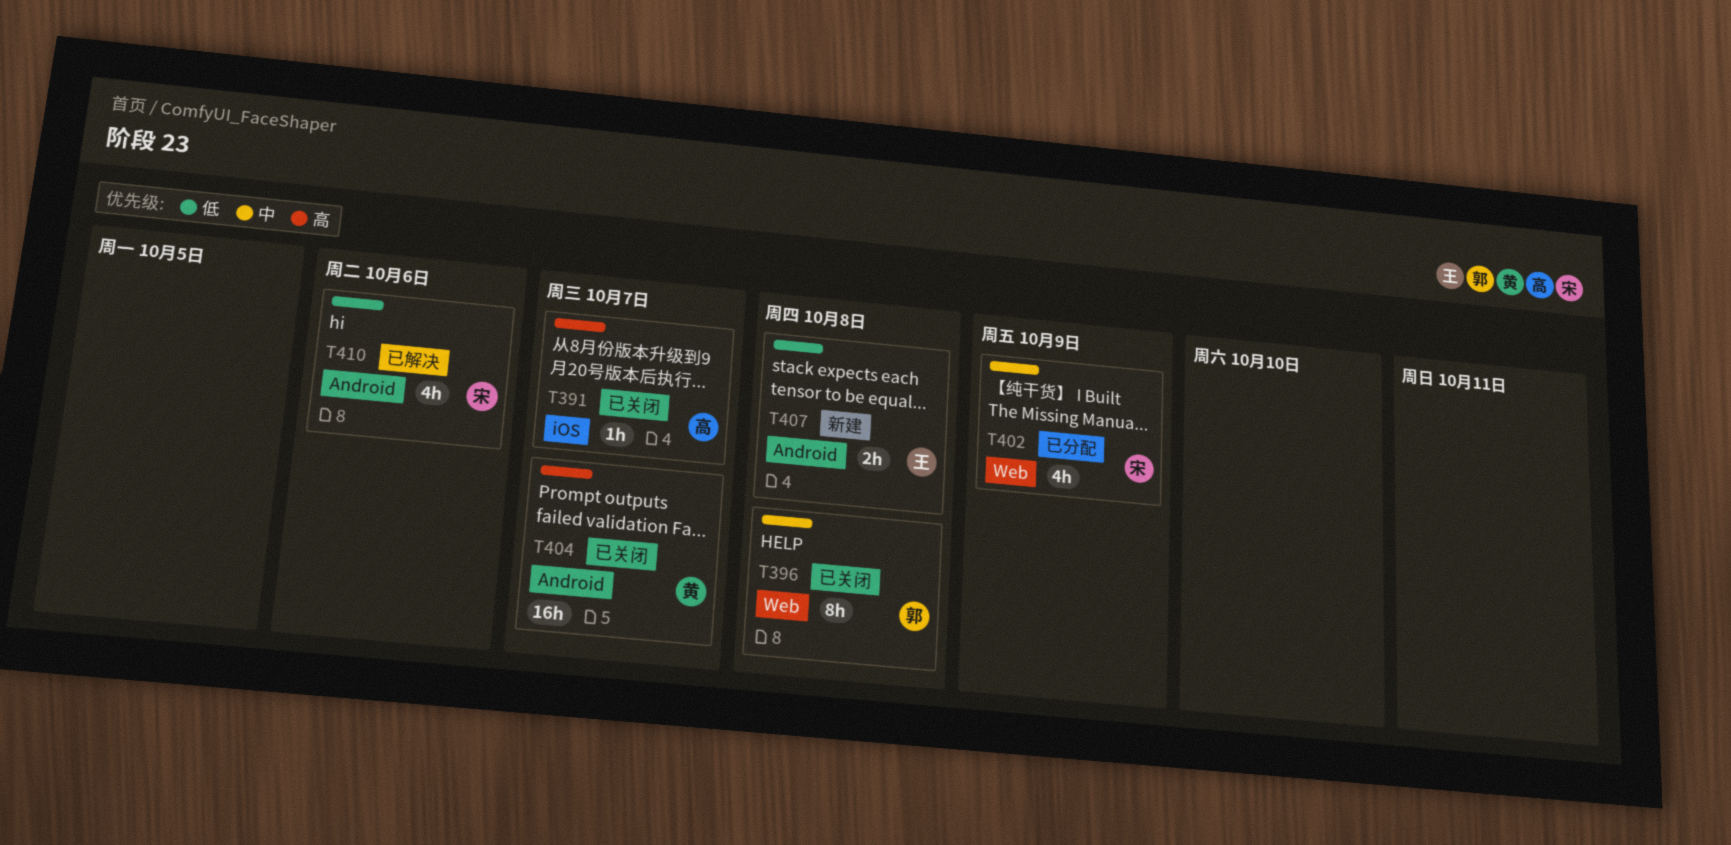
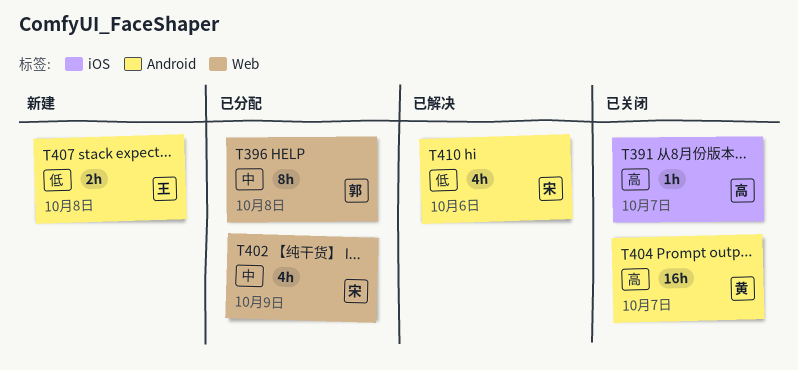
T396, status: 已关闭 -> 已分配

